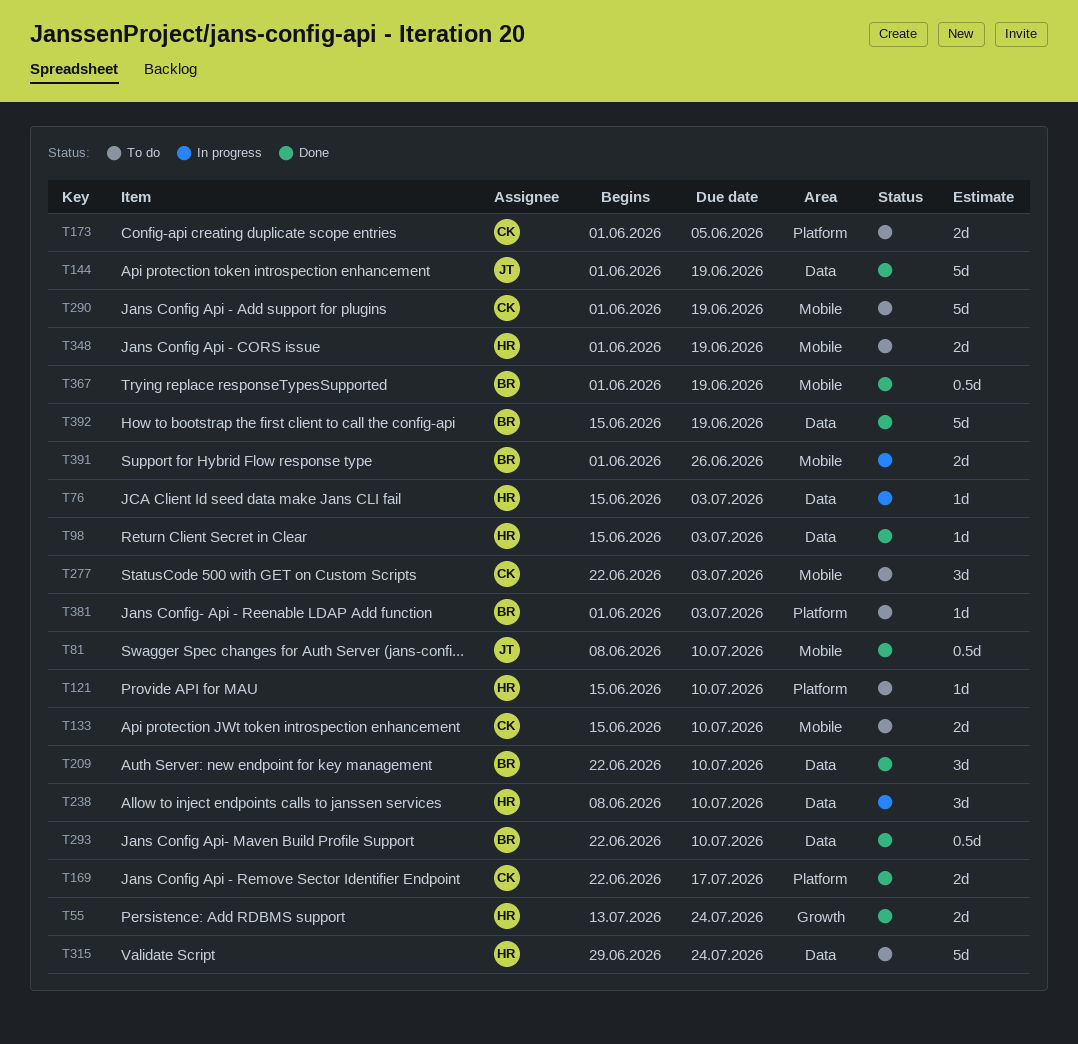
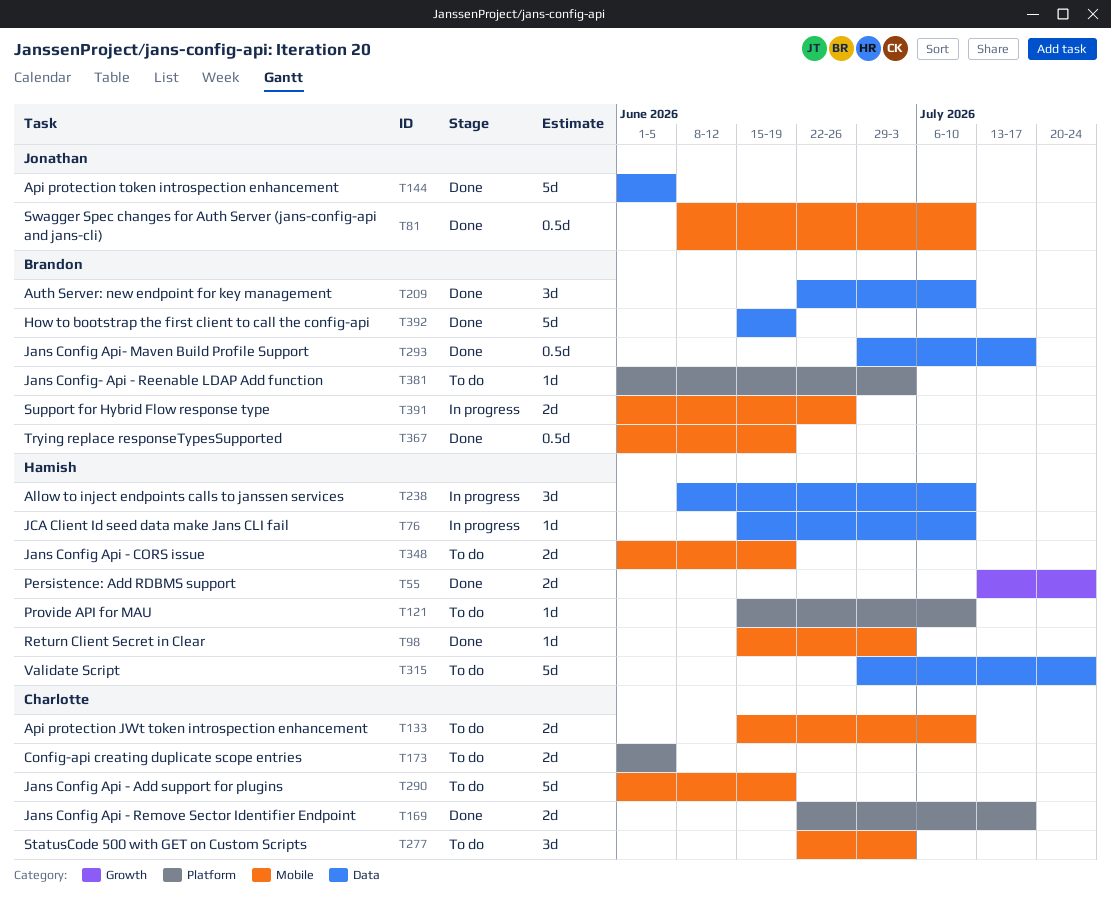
T76, due: Jul 3 -> Jul 10
T98, label: Data -> Mobile
T144, due: Jun 19 -> Jun 5
T293, start: Jun 22 -> Jun 29
T293, due: Jul 10 -> Jul 17

